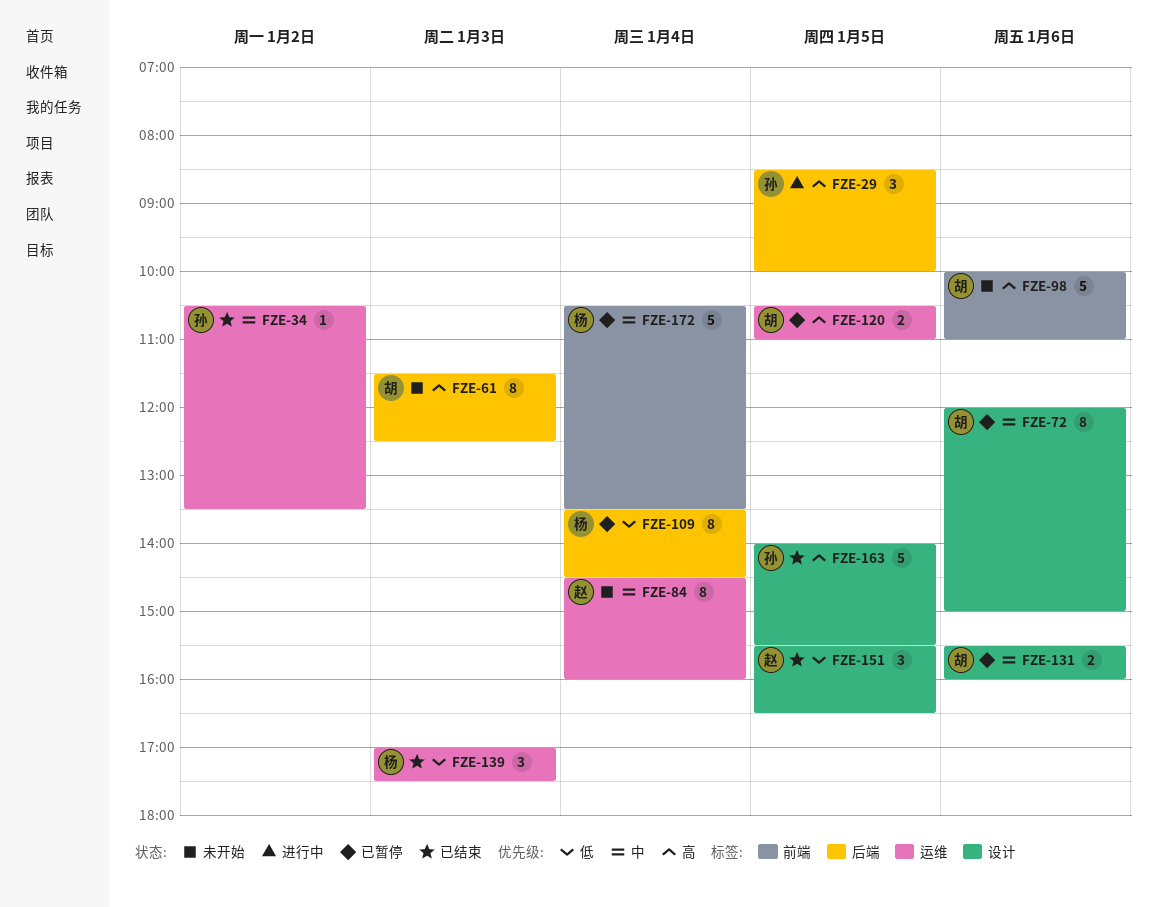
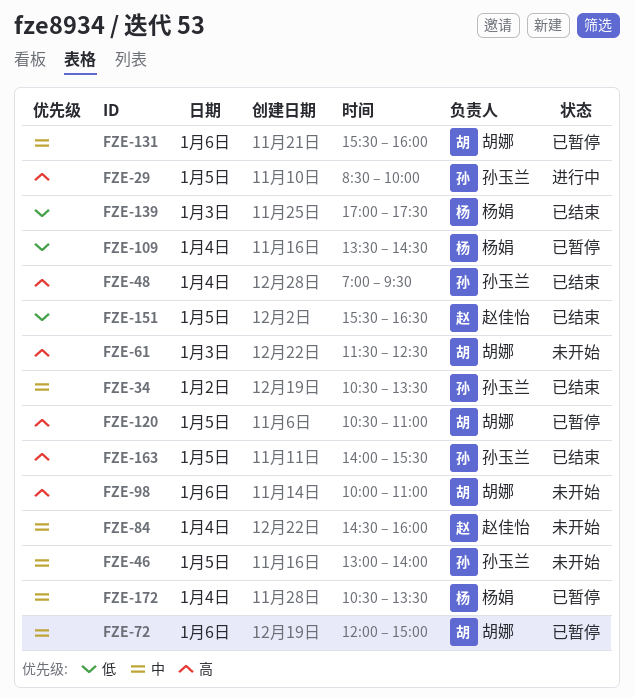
FZE-46: none -> present
FZE-48: none -> present

